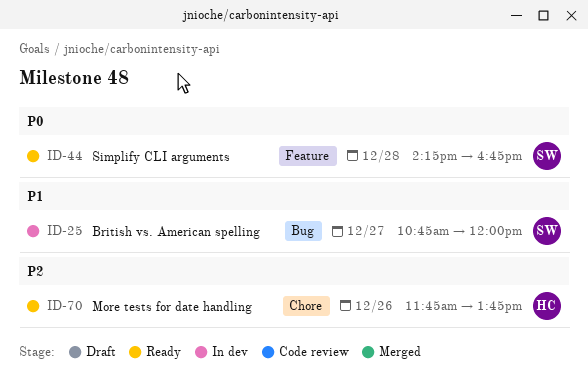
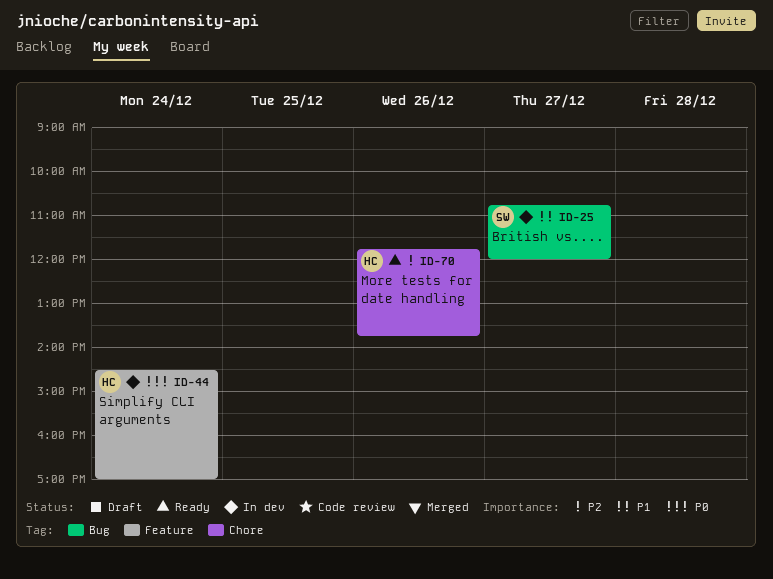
ID-44, status: Ready -> In dev
ID-44, owner: SW -> HC
ID-44, day: Dec 28 -> Dec 24
ID-44, begins: 14:15 -> 14:30
ID-44, ends: 16:45 -> 17:00

